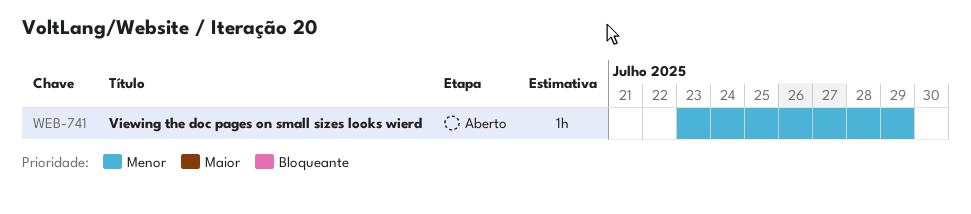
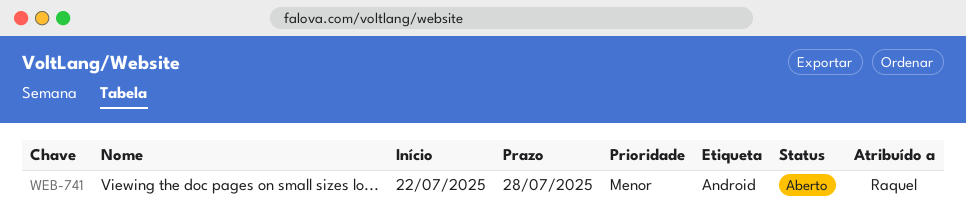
WEB-741, start: Jul 23 -> Jul 22
WEB-741, due: Jul 29 -> Jul 28

